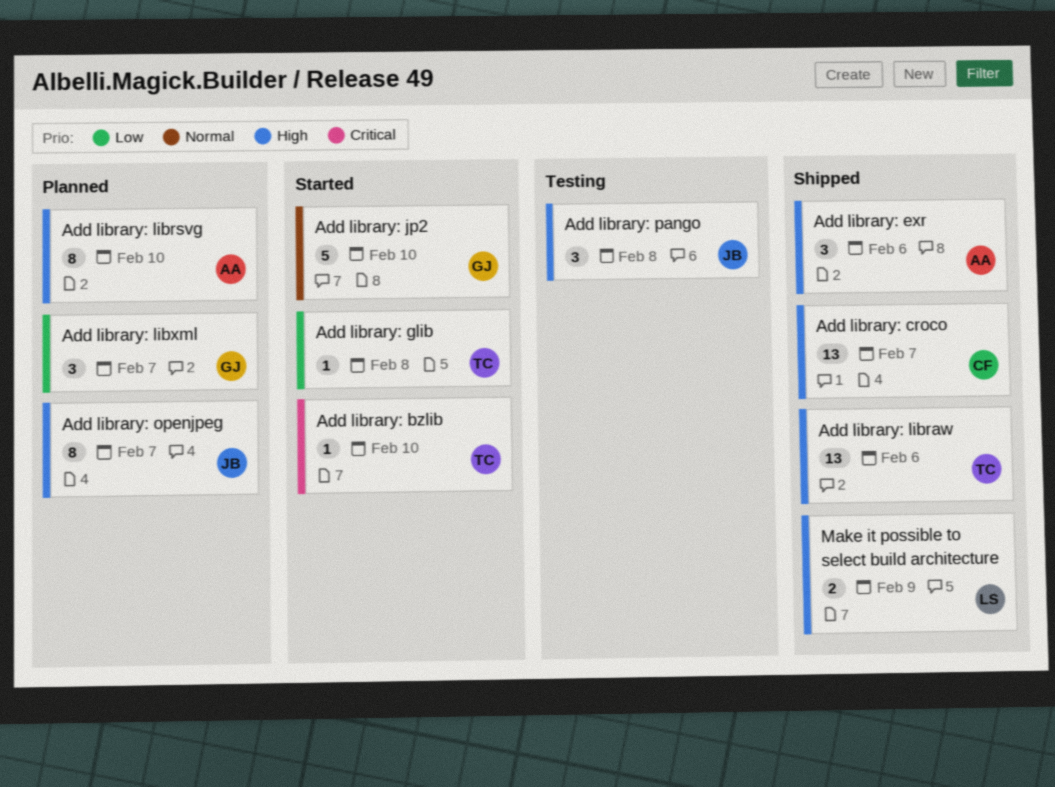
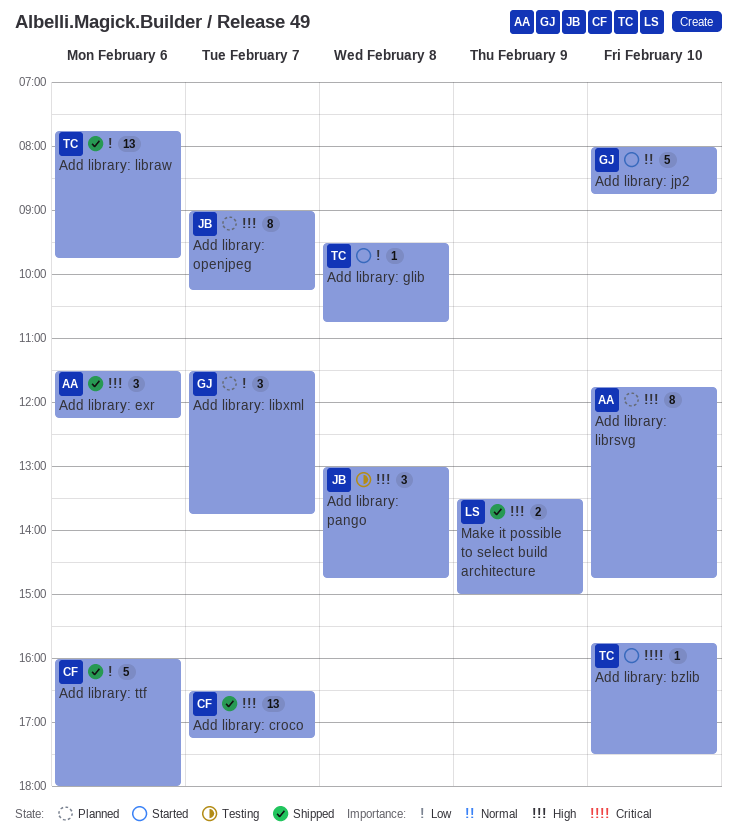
Add library: libraw, priority: High -> Low
Add library: ttf: none -> present

